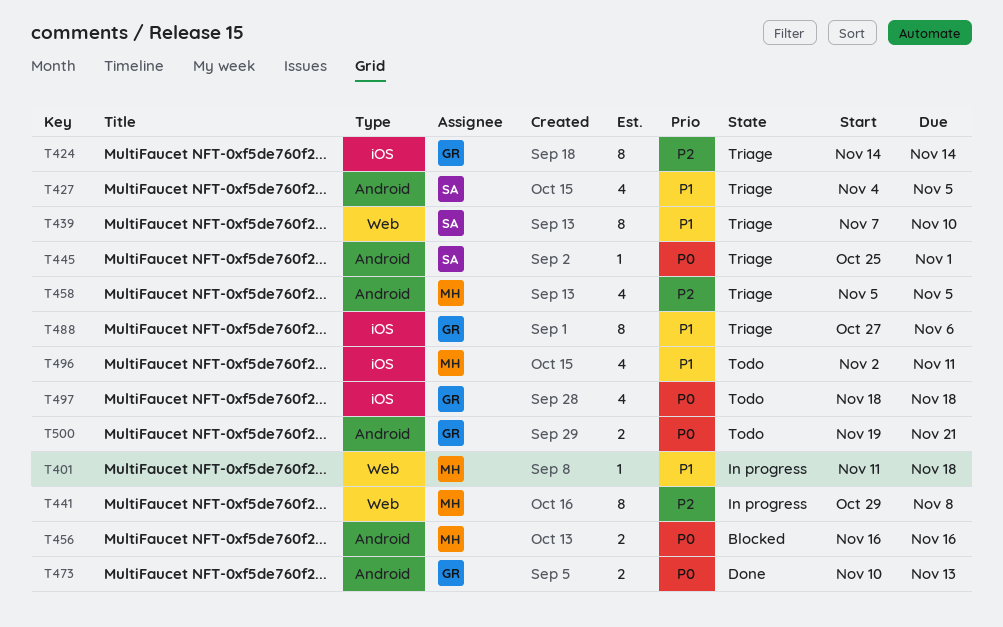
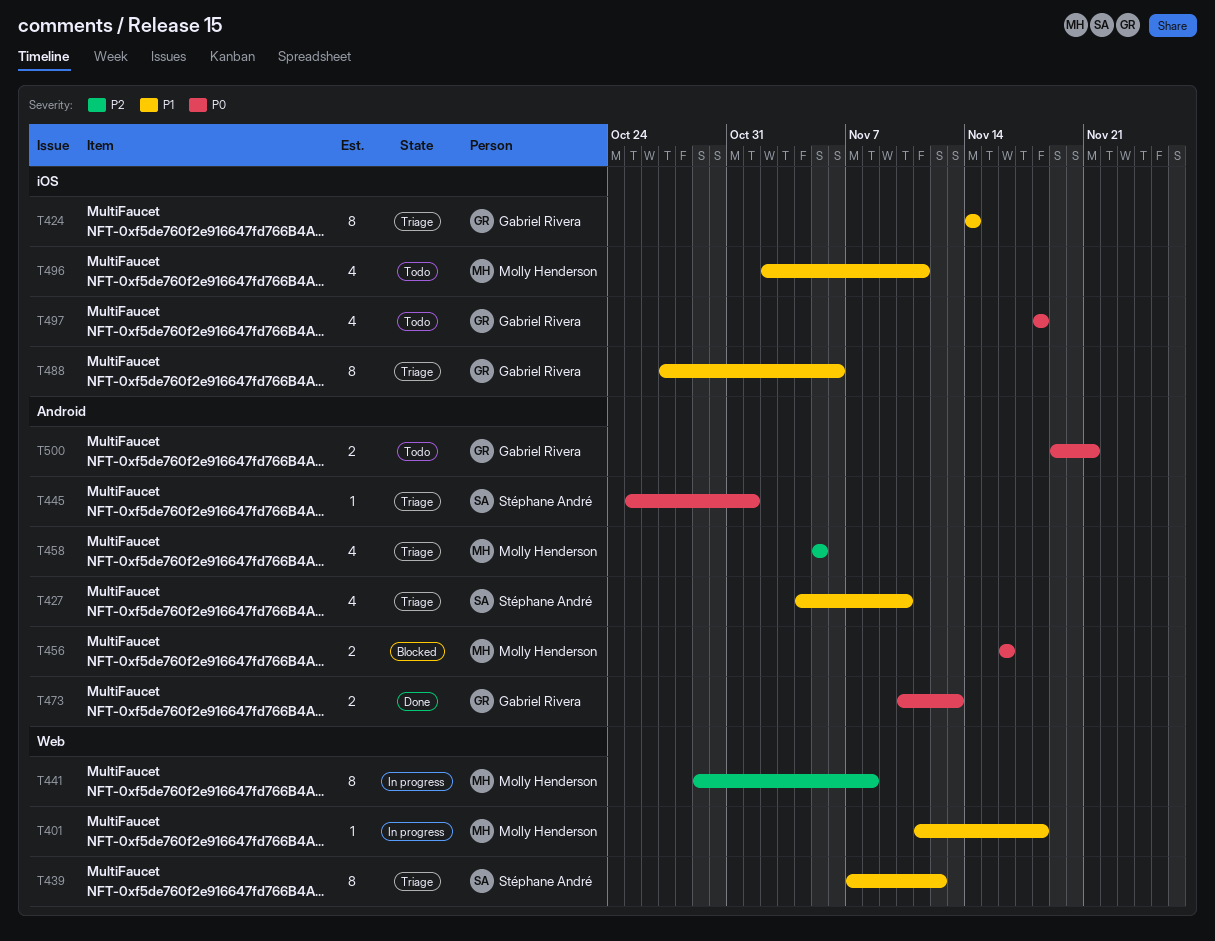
T424, priority: P2 -> P1
T427, due: Nov 5 -> Nov 10
T439, due: Nov 10 -> Nov 12

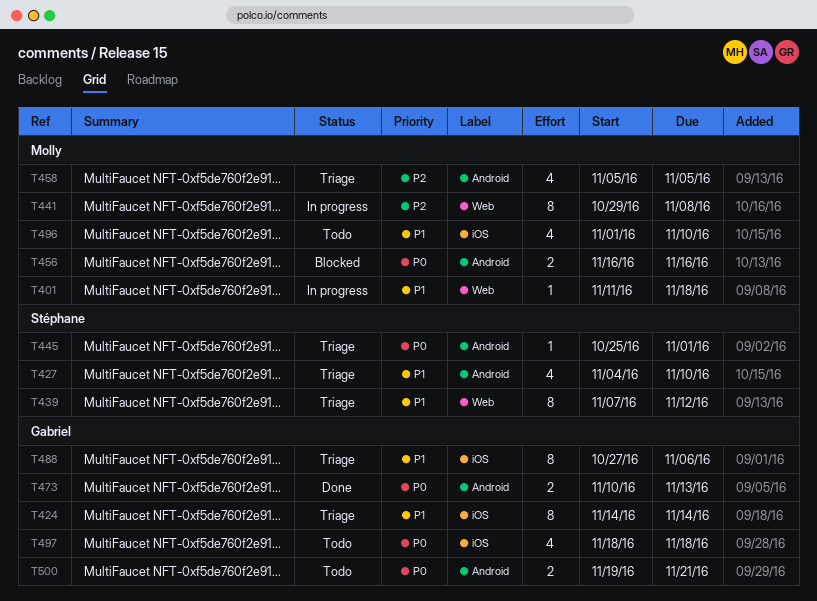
T496, start: Nov 2 -> Nov 1
T496, due: Nov 11 -> Nov 10

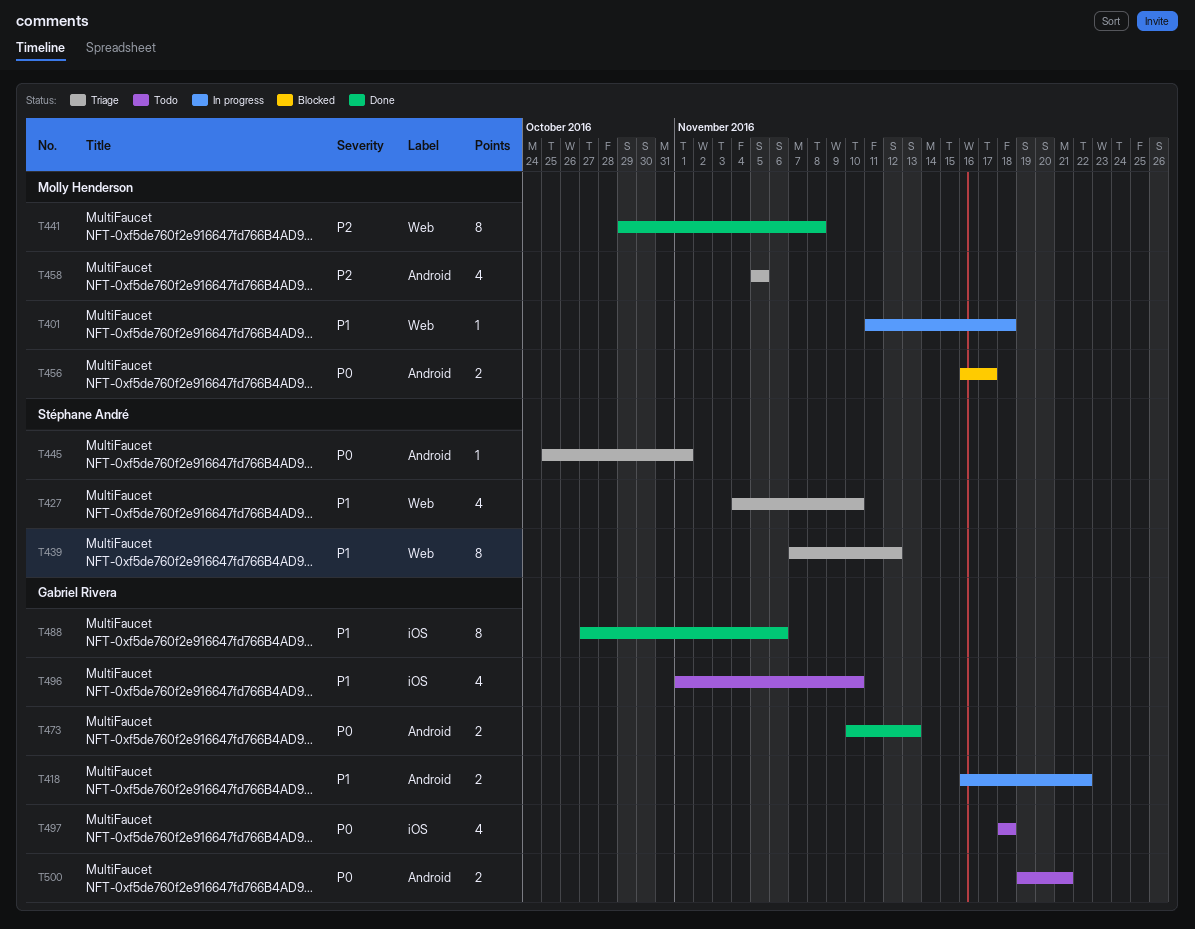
T418: none -> present
T424: present -> none
T427, label: Android -> Web
T441, status: In progress -> Done
T456, due: Nov 16 -> Nov 17
T488, status: Triage -> Done
T496, owner: Molly Henderson -> Gabriel Rivera

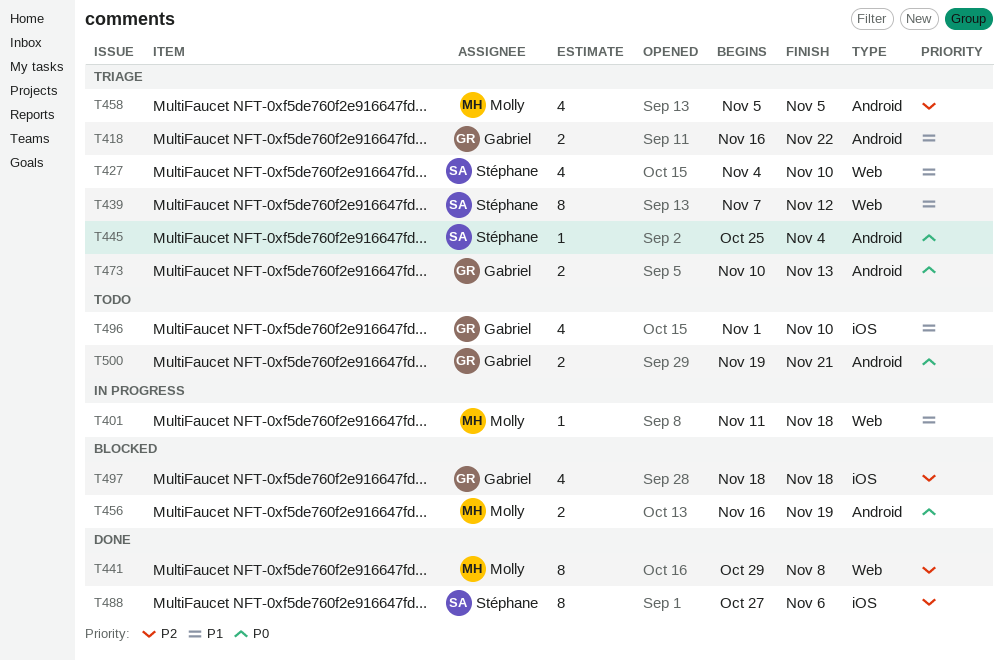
T418, status: In progress -> Triage
T445, due: Nov 1 -> Nov 4
T456, due: Nov 17 -> Nov 19
T473, status: Done -> Triage
T488, owner: Gabriel Rivera -> Stéphane André
T488, priority: P1 -> P2
T497, status: Todo -> Blocked
T497, priority: P0 -> P2

